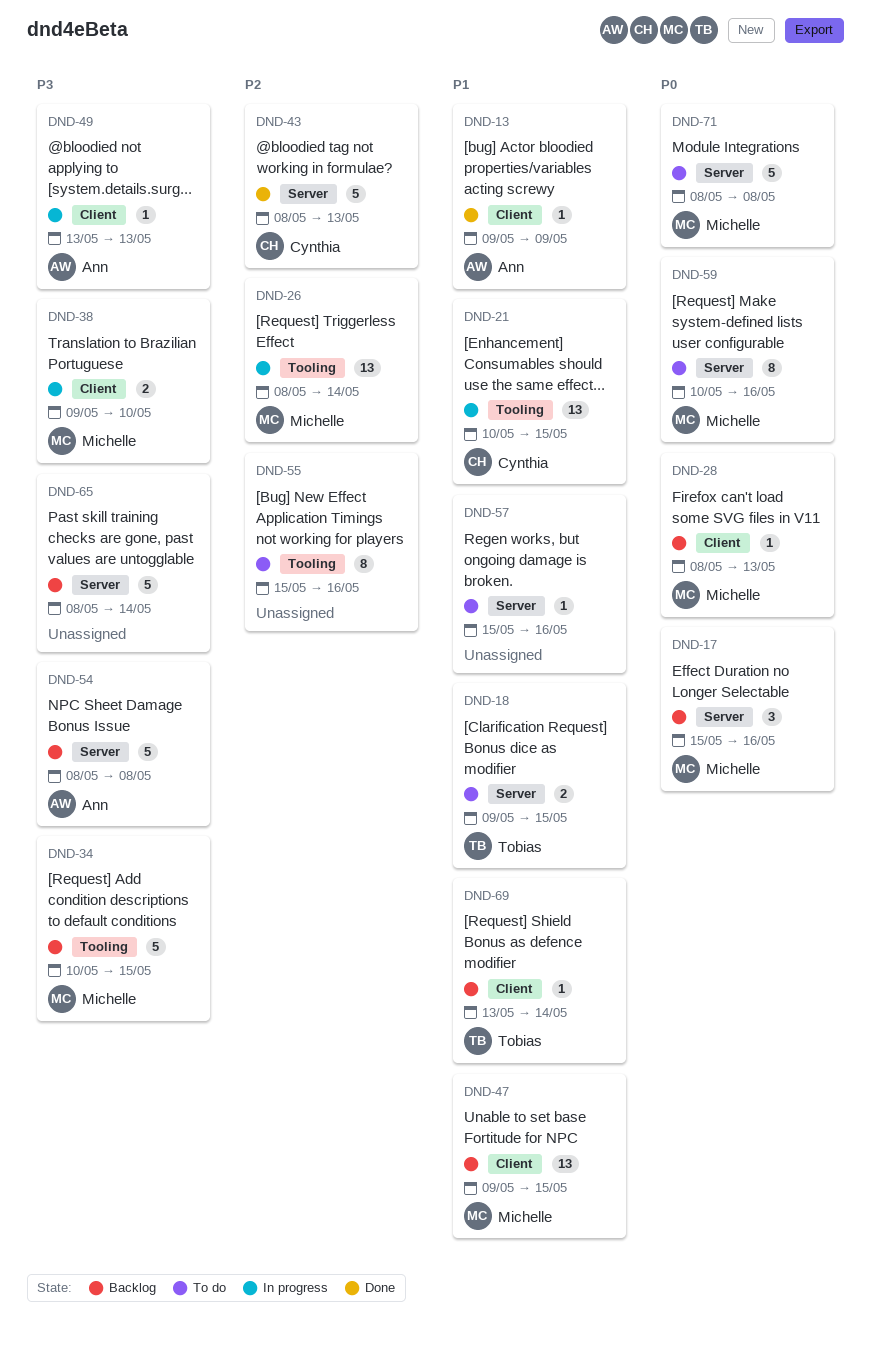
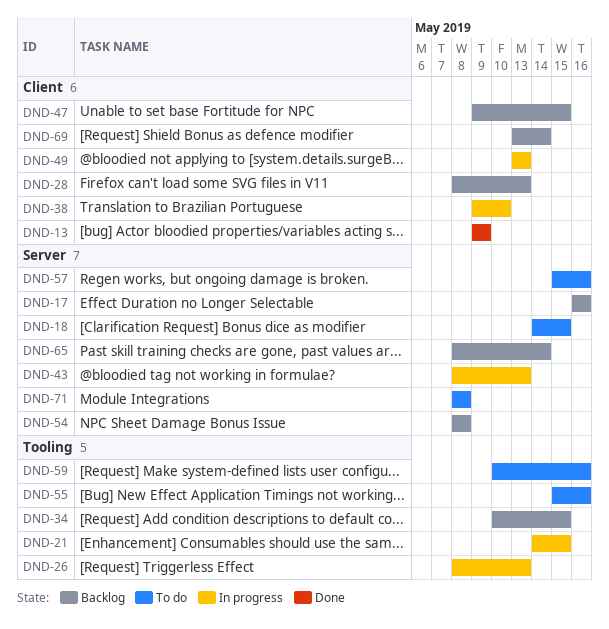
DND-17, start: May 15 -> May 16
DND-18, start: May 9 -> May 14
DND-21, start: May 10 -> May 14
DND-26, due: May 14 -> May 13
DND-43, status: Done -> In progress
DND-59, label: Server -> Tooling

